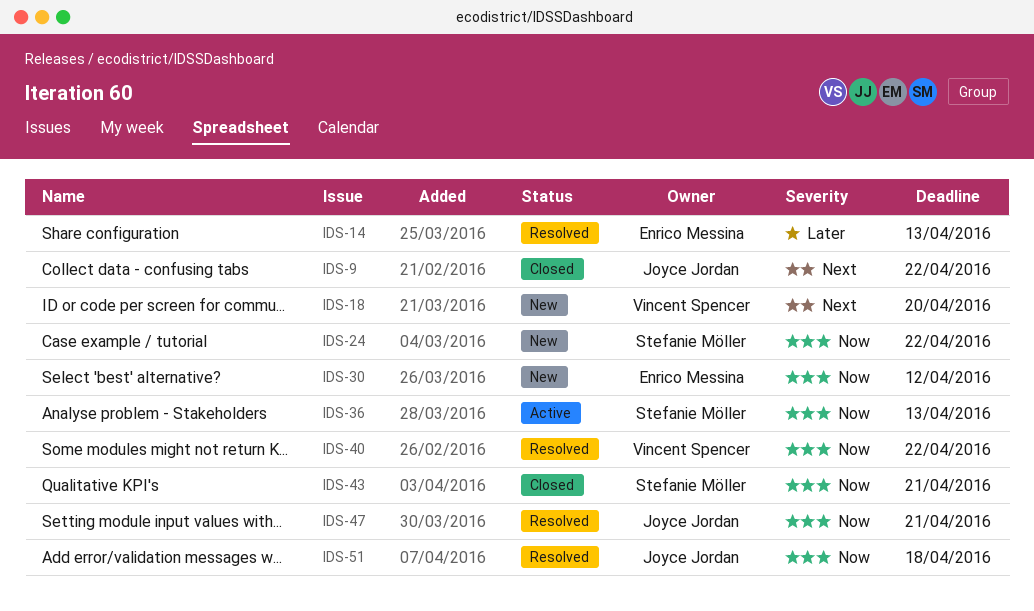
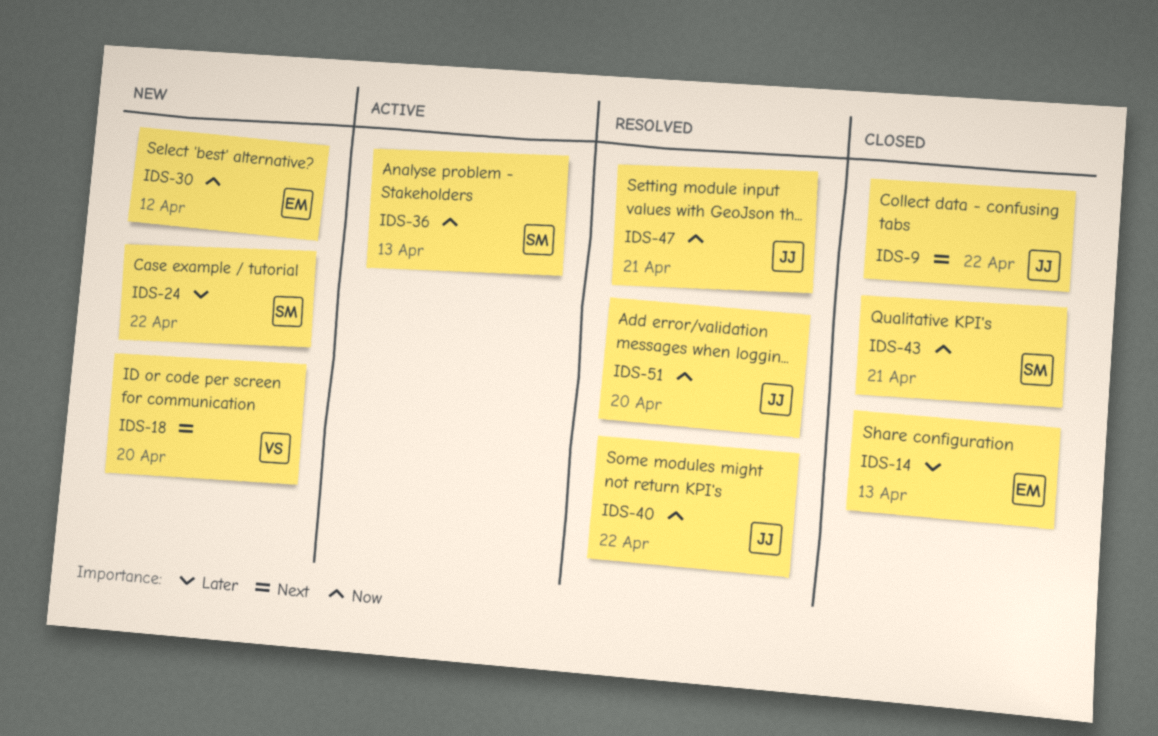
IDS-14, status: Resolved -> Closed
IDS-24, priority: Now -> Later
IDS-40, owner: Vincent Spencer -> Joyce Jordan
IDS-51, due: Apr 18 -> Apr 20

